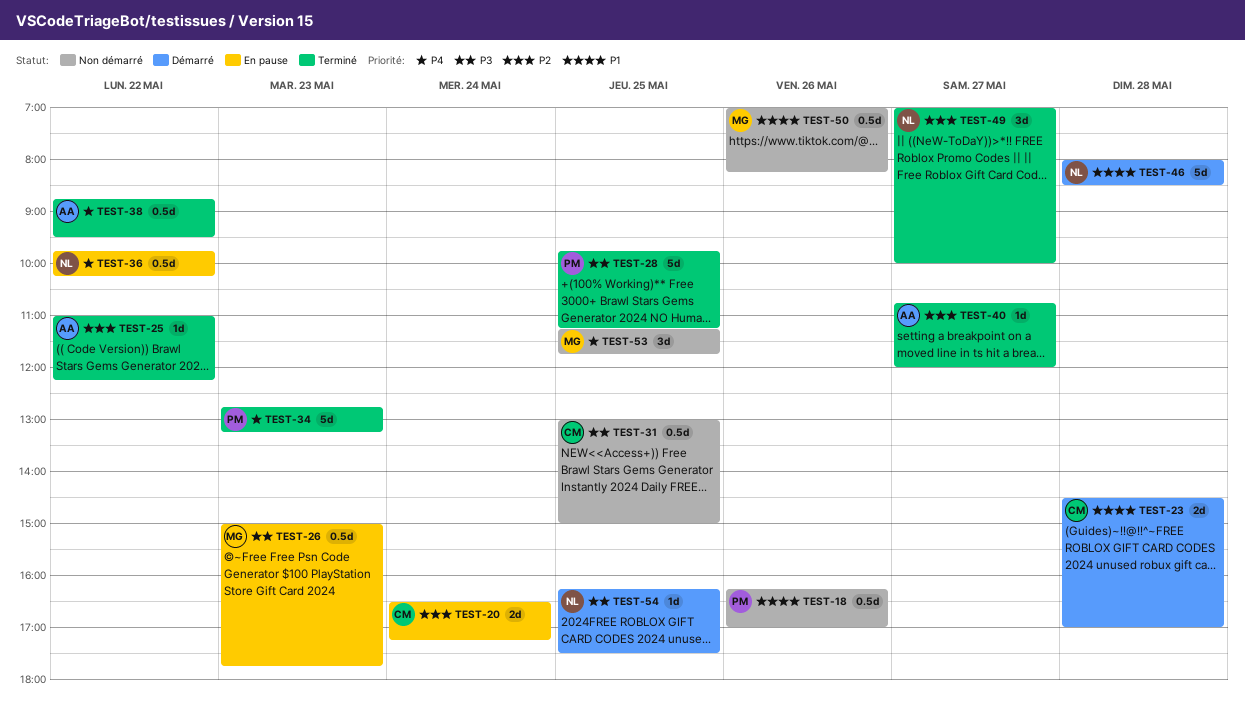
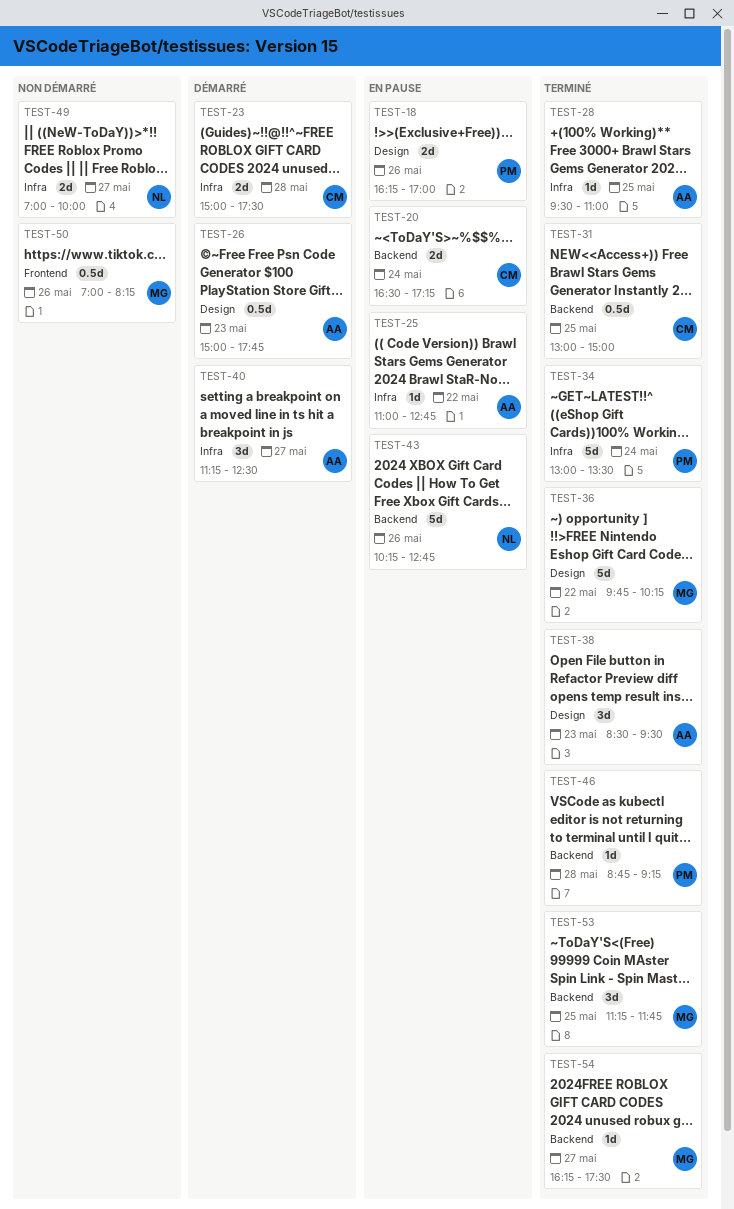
TEST-18, status: Non démarré -> En pause
TEST-18, estimate: 0.5d -> 2d
TEST-23, begins: 14:30 -> 15:00
TEST-23, ends: 17:00 -> 17:30
TEST-25, status: Terminé -> En pause
TEST-25, ends: 12:15 -> 12:45
TEST-26, status: En pause -> Démarré
TEST-26, owner: MG -> AA
TEST-28, owner: PM -> AA
TEST-28, estimate: 5d -> 1d
TEST-28, begins: 09:45 -> 09:30
TEST-28, ends: 11:15 -> 11:00
TEST-31, status: Non démarré -> Terminé
TEST-34, day: May 23 -> May 24
TEST-34, begins: 12:45 -> 13:00
TEST-34, ends: 13:15 -> 13:30
TEST-36, status: En pause -> Terminé
TEST-36, owner: NL -> MG
TEST-36, estimate: 0.5d -> 5d
TEST-38, estimate: 0.5d -> 3d
TEST-38, day: May 22 -> May 23
TEST-38, begins: 08:45 -> 08:30
TEST-40, status: Terminé -> Démarré
TEST-40, estimate: 1d -> 3d
TEST-40, begins: 10:45 -> 11:15
TEST-40, ends: 12:00 -> 12:30
TEST-43: none -> present
TEST-46, status: Démarré -> Terminé
TEST-46, owner: NL -> PM
TEST-46, estimate: 5d -> 1d
TEST-46, begins: 08:00 -> 08:45
TEST-46, ends: 08:30 -> 09:15
TEST-49, status: Terminé -> Non démarré
TEST-49, estimate: 3d -> 2d
TEST-53, status: Non démarré -> Terminé
TEST-54, status: Démarré -> Terminé
TEST-54, owner: NL -> MG
TEST-54, day: May 25 -> May 27

